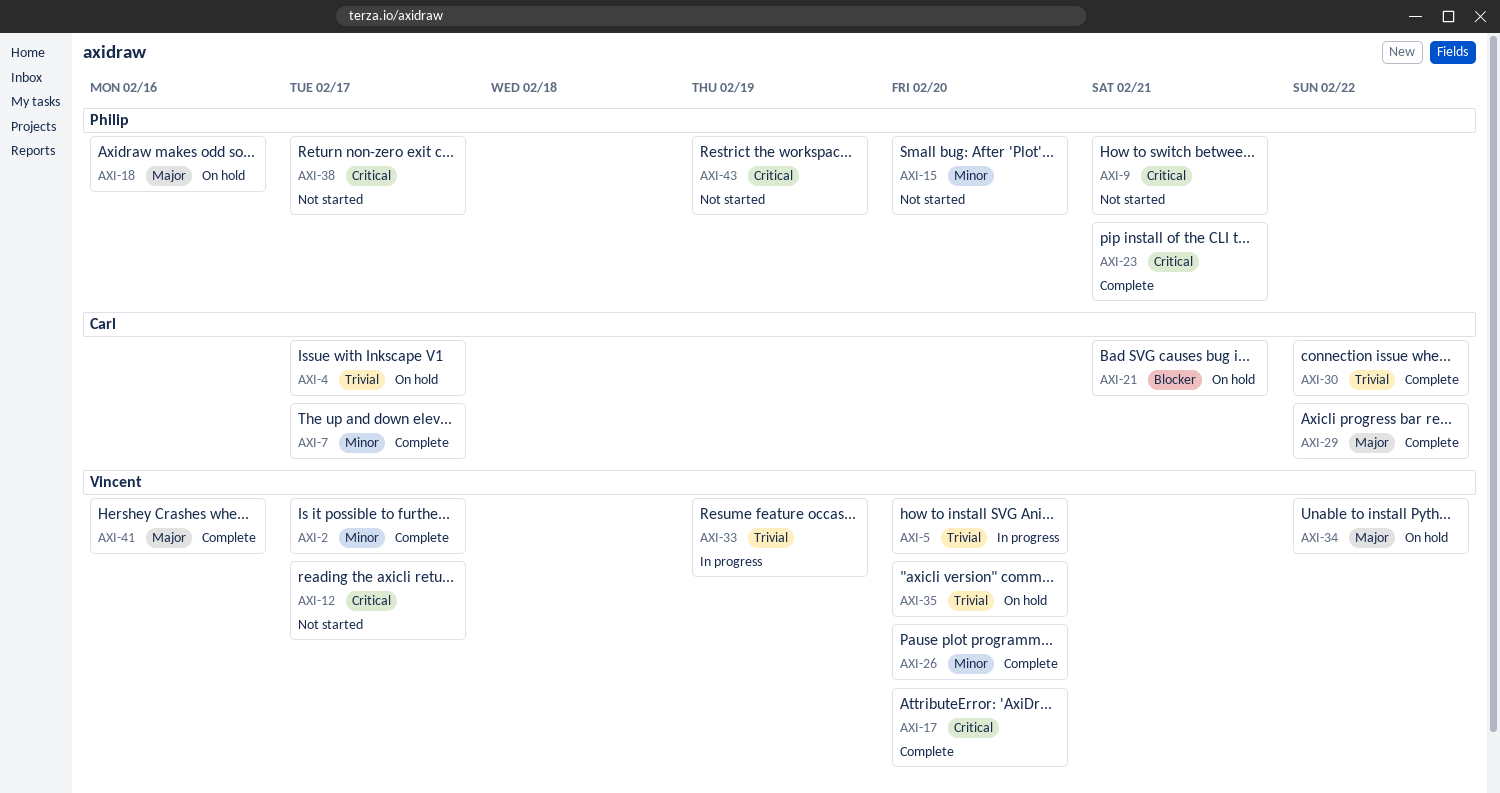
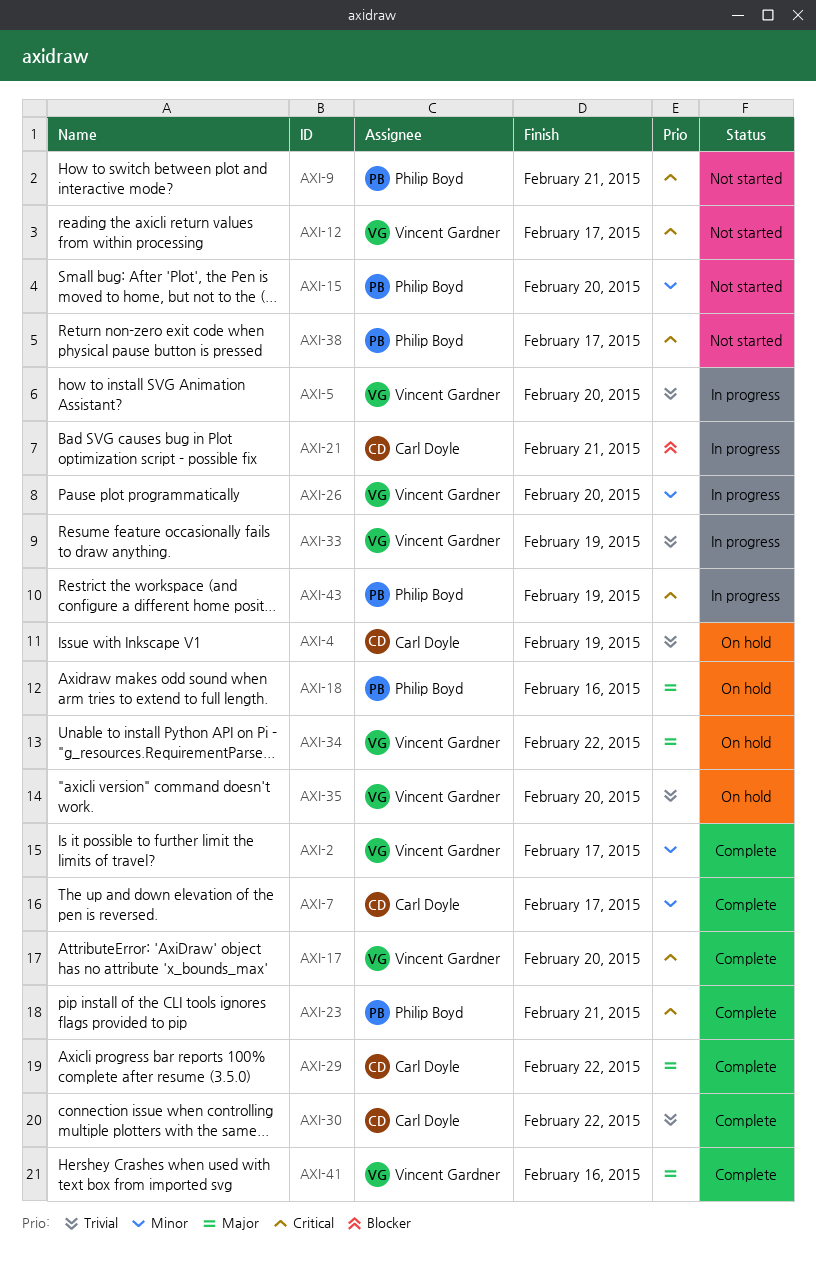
AXI-4, due: Feb 17 -> Feb 19
AXI-21, status: On hold -> In progress
AXI-26, status: Complete -> In progress
AXI-43, status: Not started -> In progress

